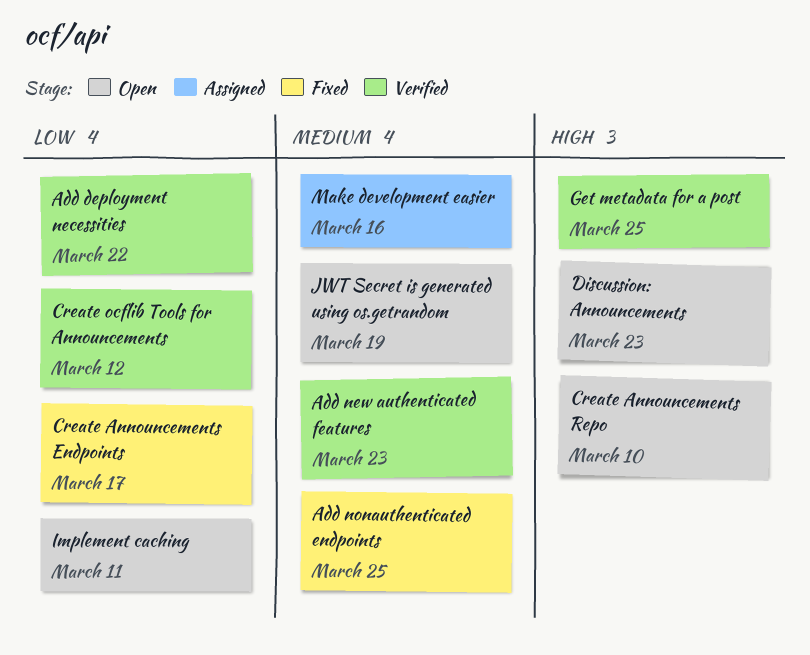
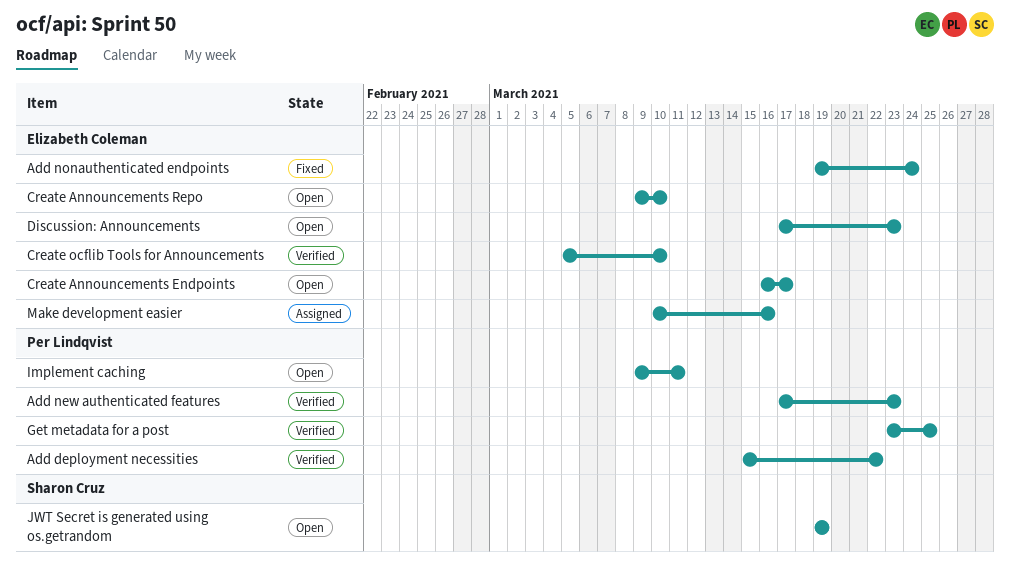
Add nonauthenticated endpoints, due: Mar 25 -> Mar 24
Create Announcements Endpoints, status: Fixed -> Open
Create ocflib Tools for Announcements, due: Mar 12 -> Mar 10

